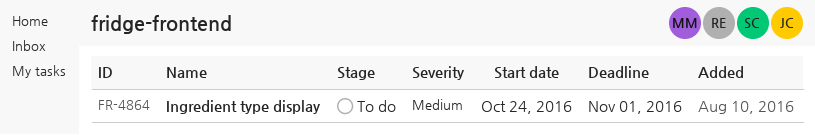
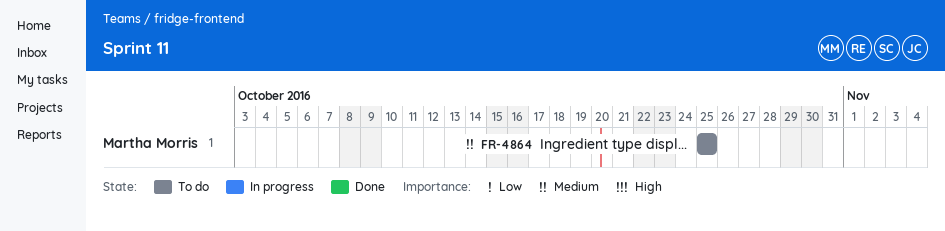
FR-4864, start: Oct 24 -> Oct 25
FR-4864, due: Nov 1 -> Oct 25

